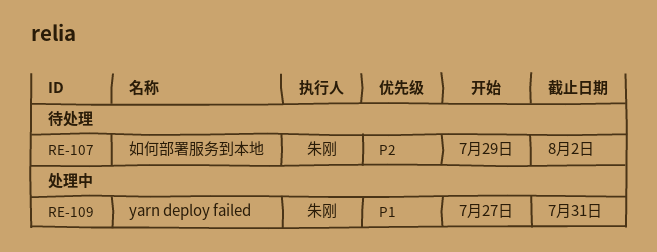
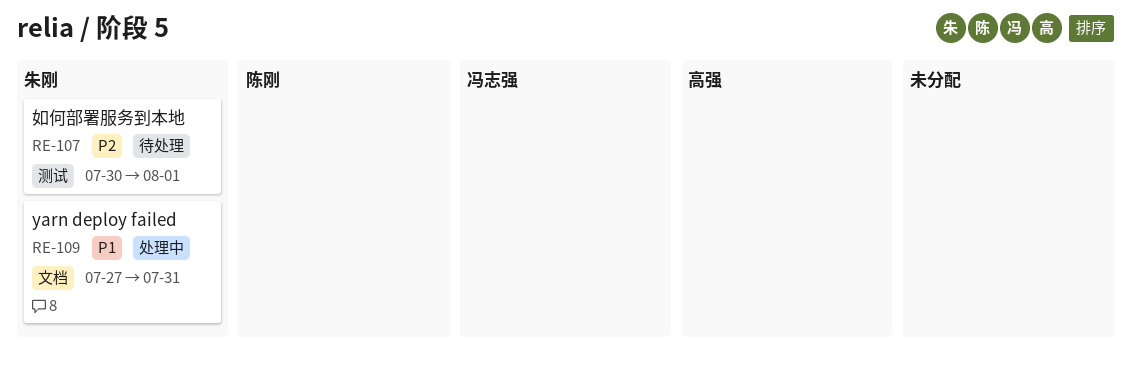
RE-107, start: Jul 29 -> Jul 30
RE-107, due: Aug 2 -> Aug 1

